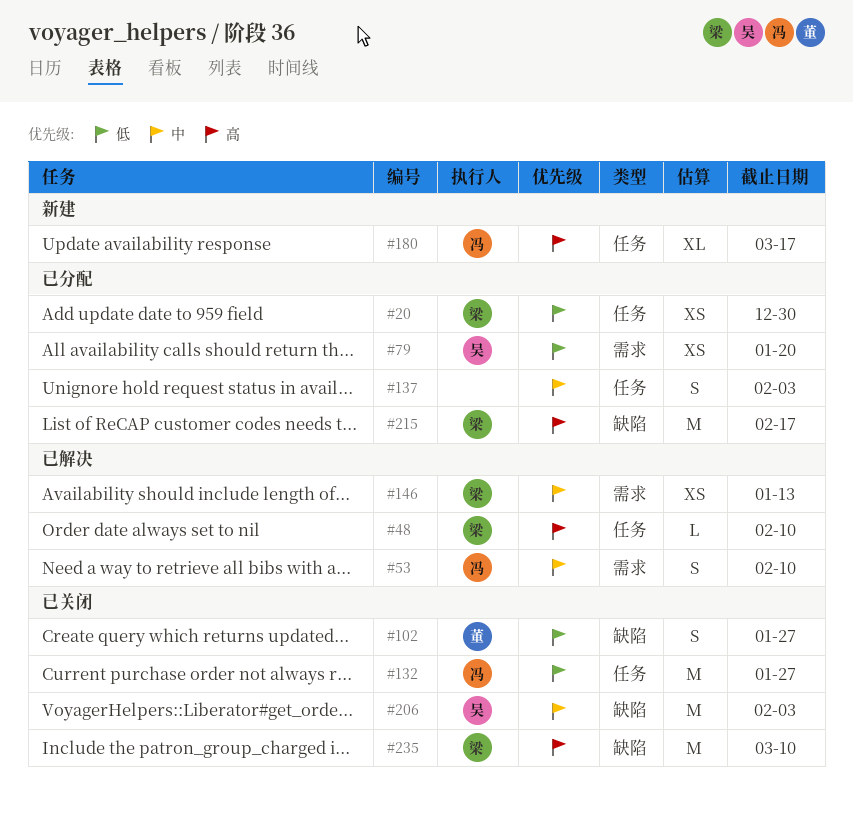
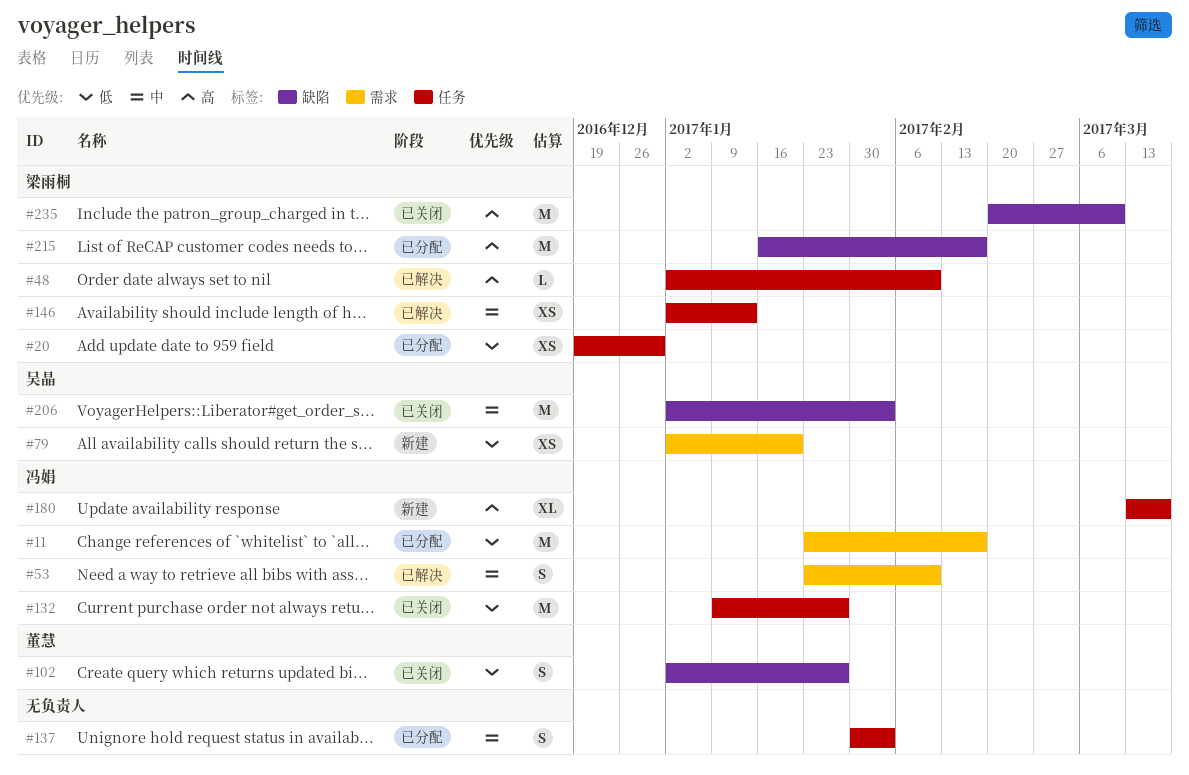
#11: none -> present
#79, status: 已分配 -> 新建
#146, label: 需求 -> 任务

